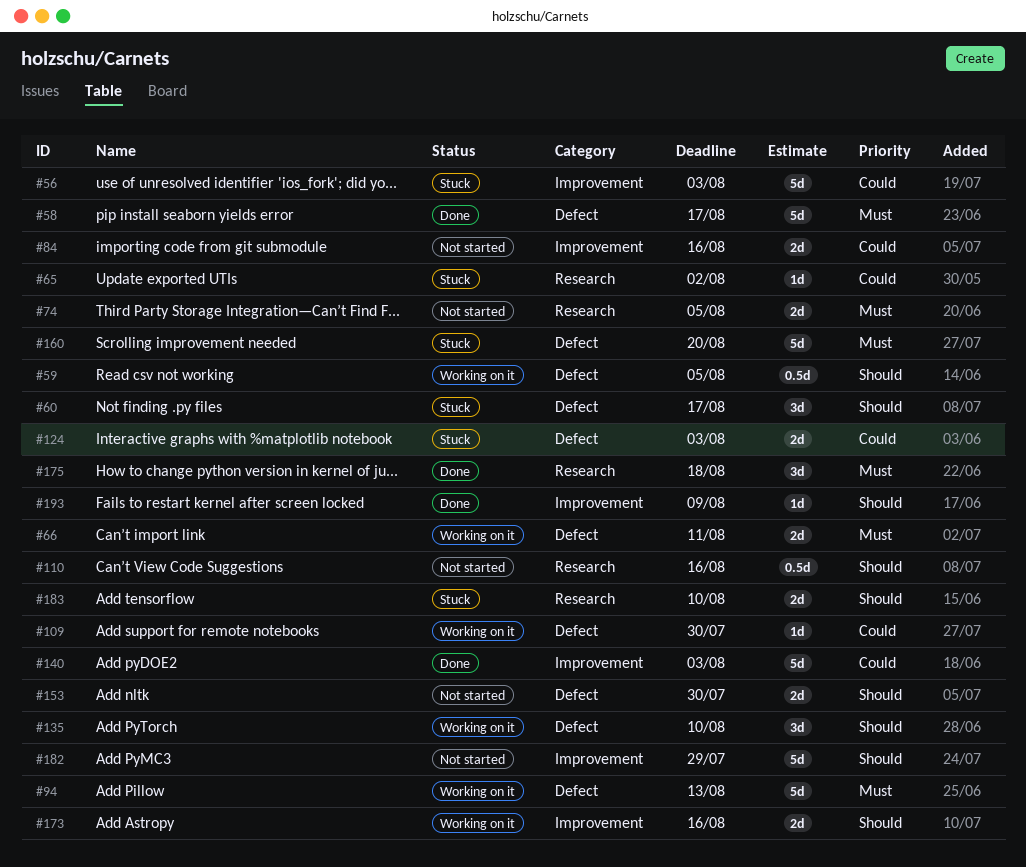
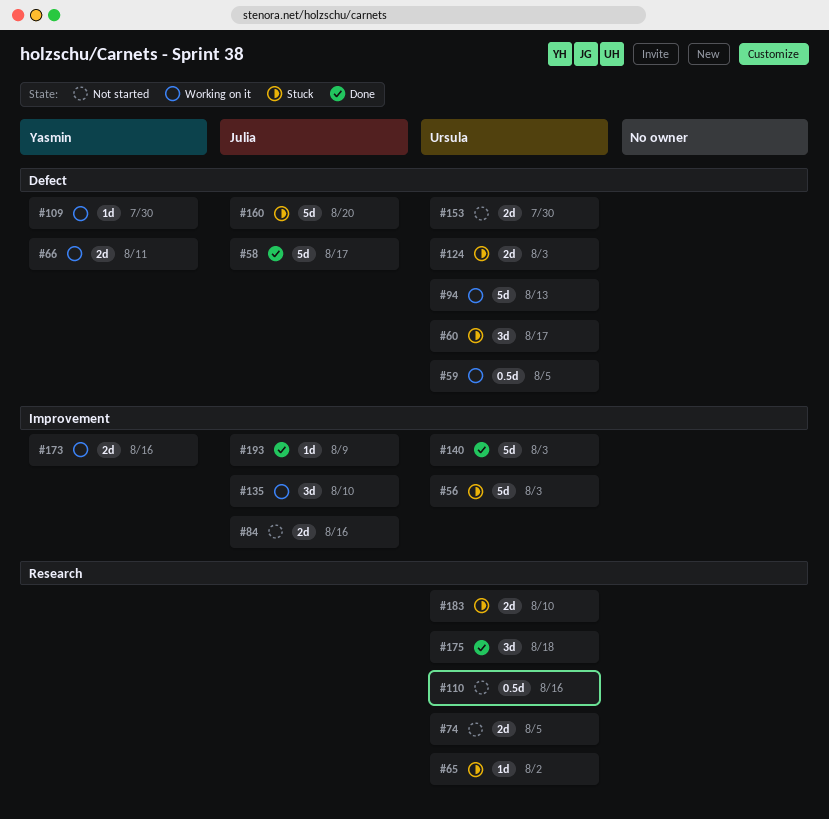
#135, label: Defect -> Improvement
#182: present -> none

